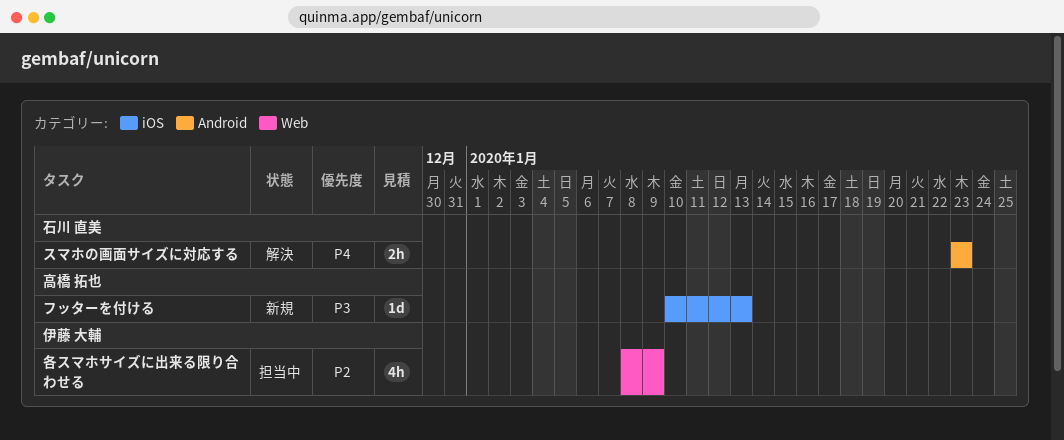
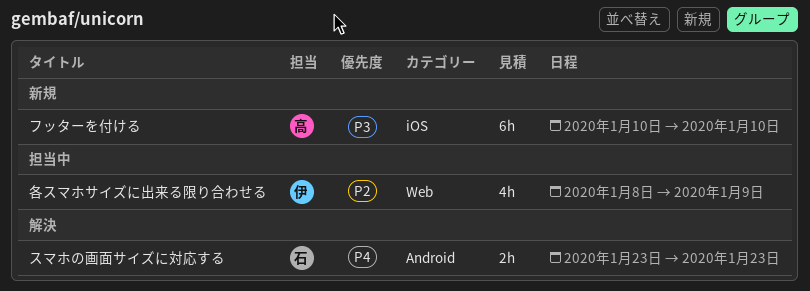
フッターを付ける, estimate: 1d -> 6h
フッターを付ける, due: Jan 13 -> Jan 10

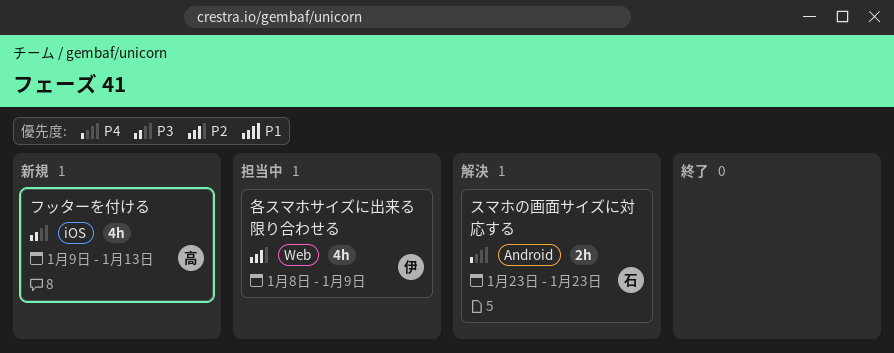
フッターを付ける, estimate: 6h -> 4h
フッターを付ける, start: Jan 10 -> Jan 9
フッターを付ける, due: Jan 10 -> Jan 13

